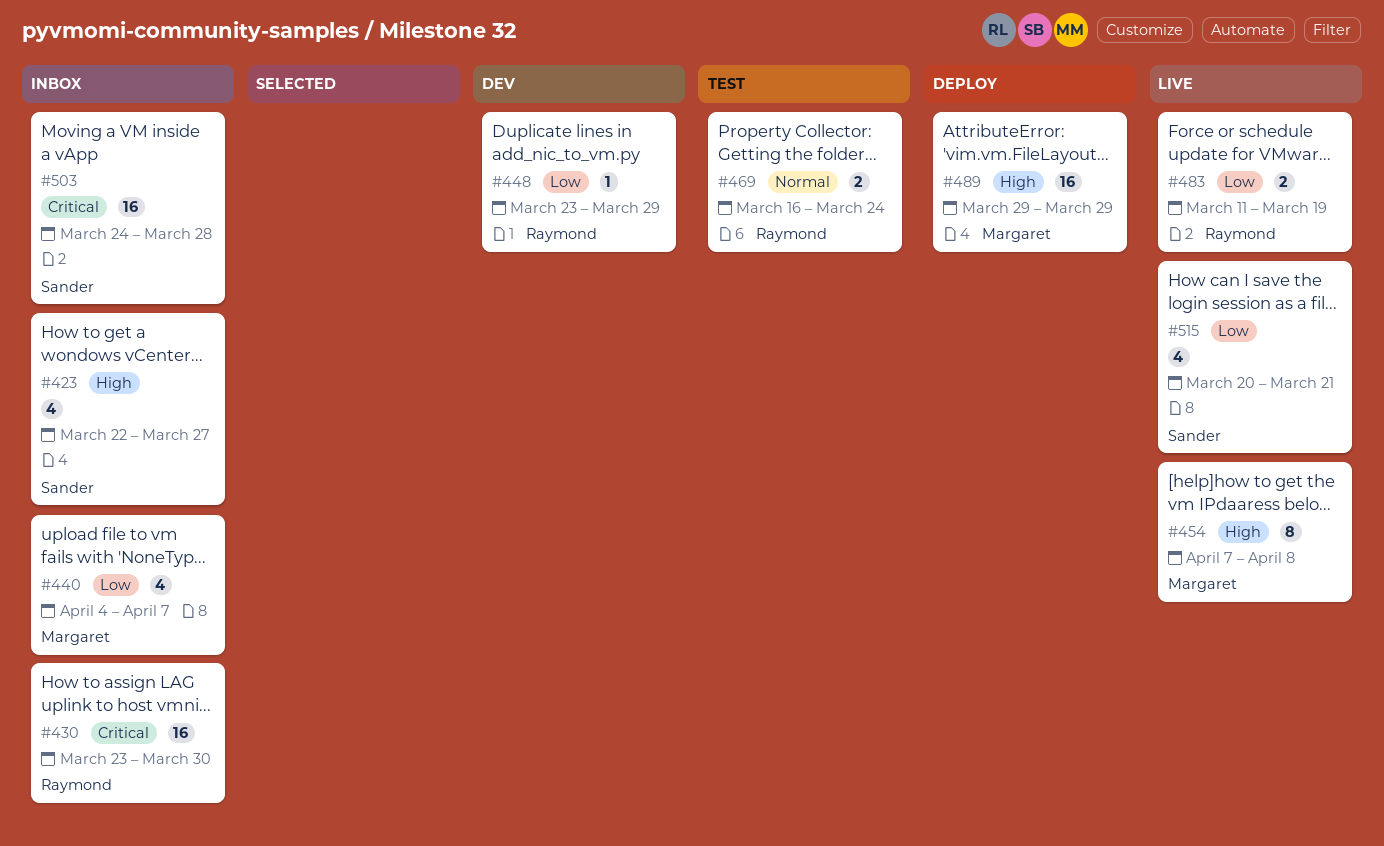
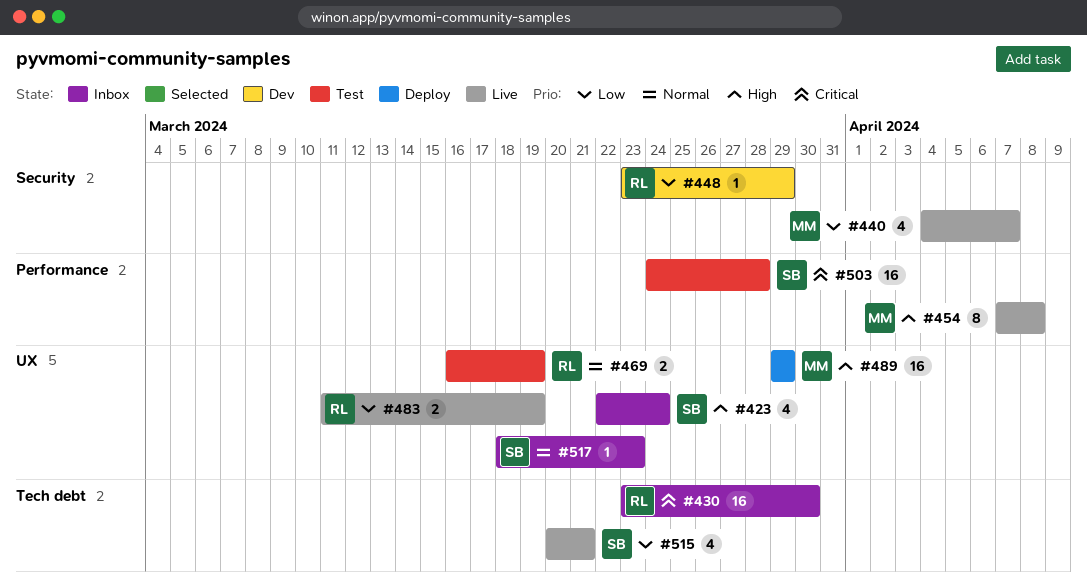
#423, due: Mar 27 -> Mar 24
#440, status: Inbox -> Live
#469, due: Mar 24 -> Mar 19
#503, status: Inbox -> Test
#517: none -> present

